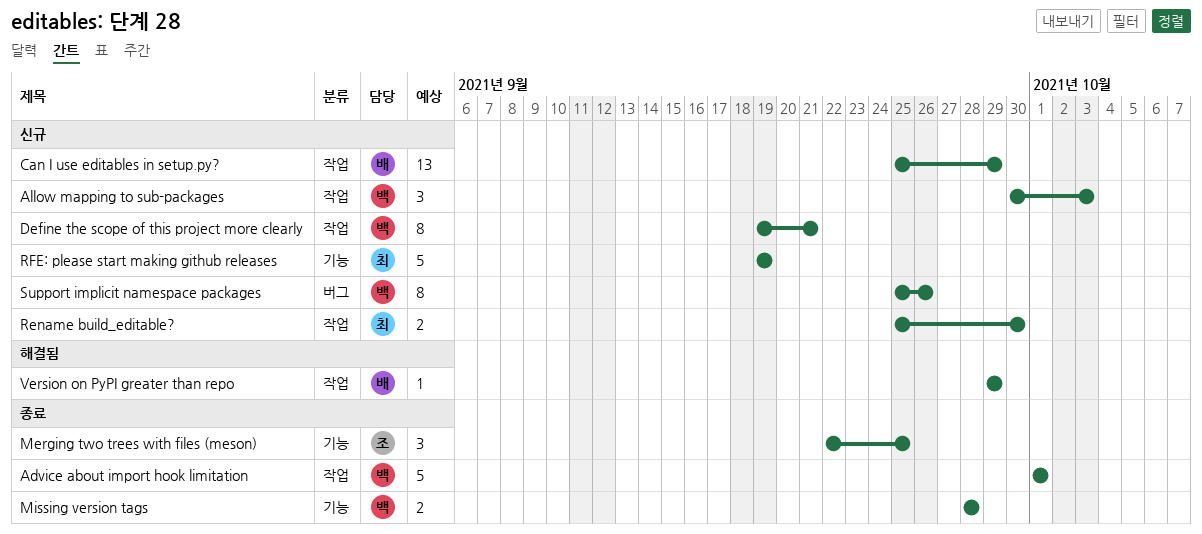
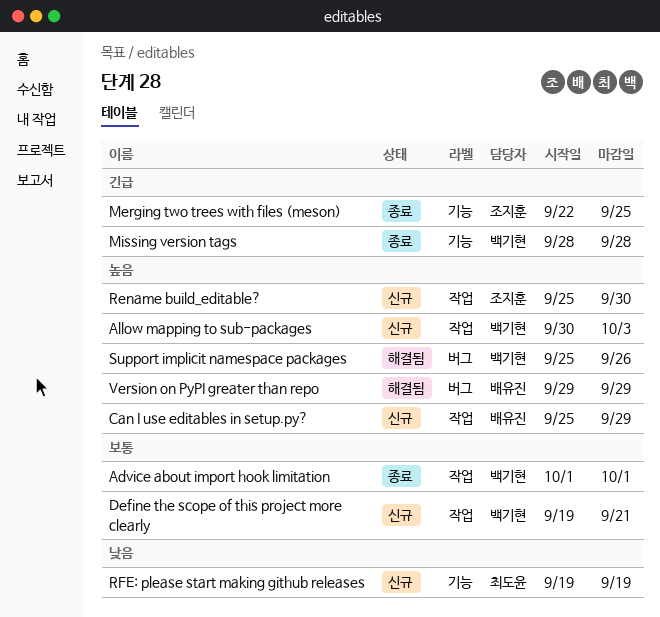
Rename build_editable?, owner: 최도윤 -> 조지훈
Support implicit namespace packages, status: 신규 -> 해결됨
Version on PyPI greater than repo, label: 작업 -> 버그

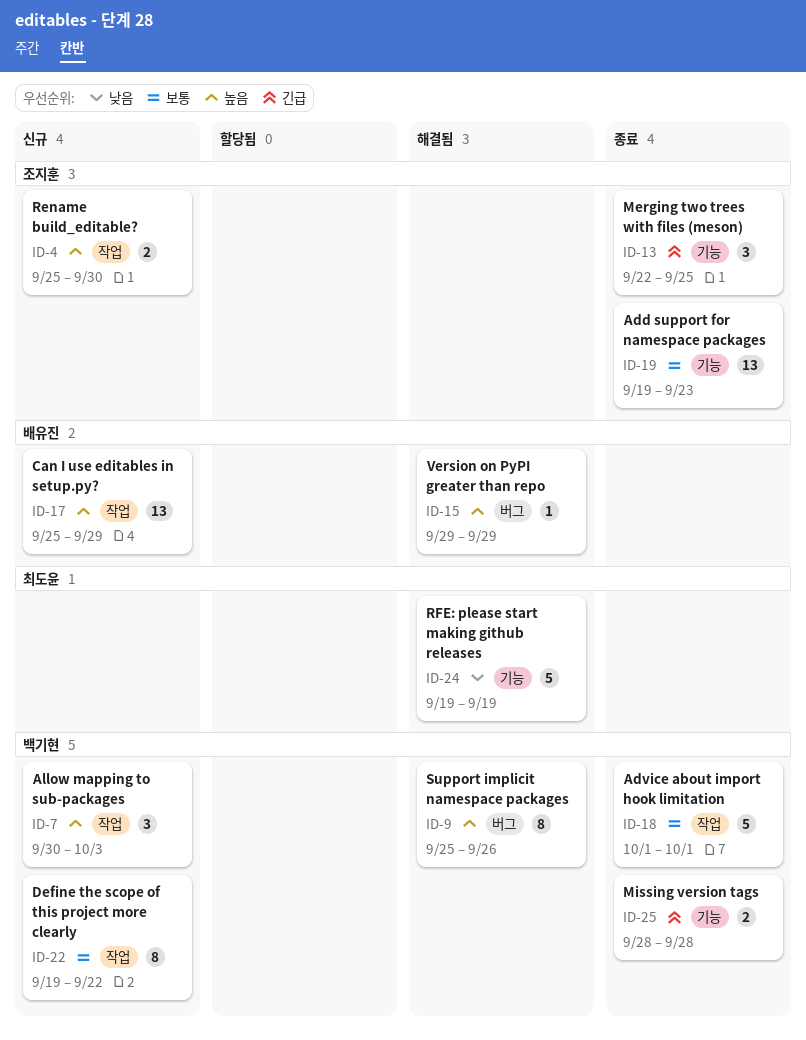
Add support for namespace packages: none -> present
Define the scope of this project more clearly, due: Sep 21 -> Sep 22
RFE: please start making github releases, status: 신규 -> 해결됨

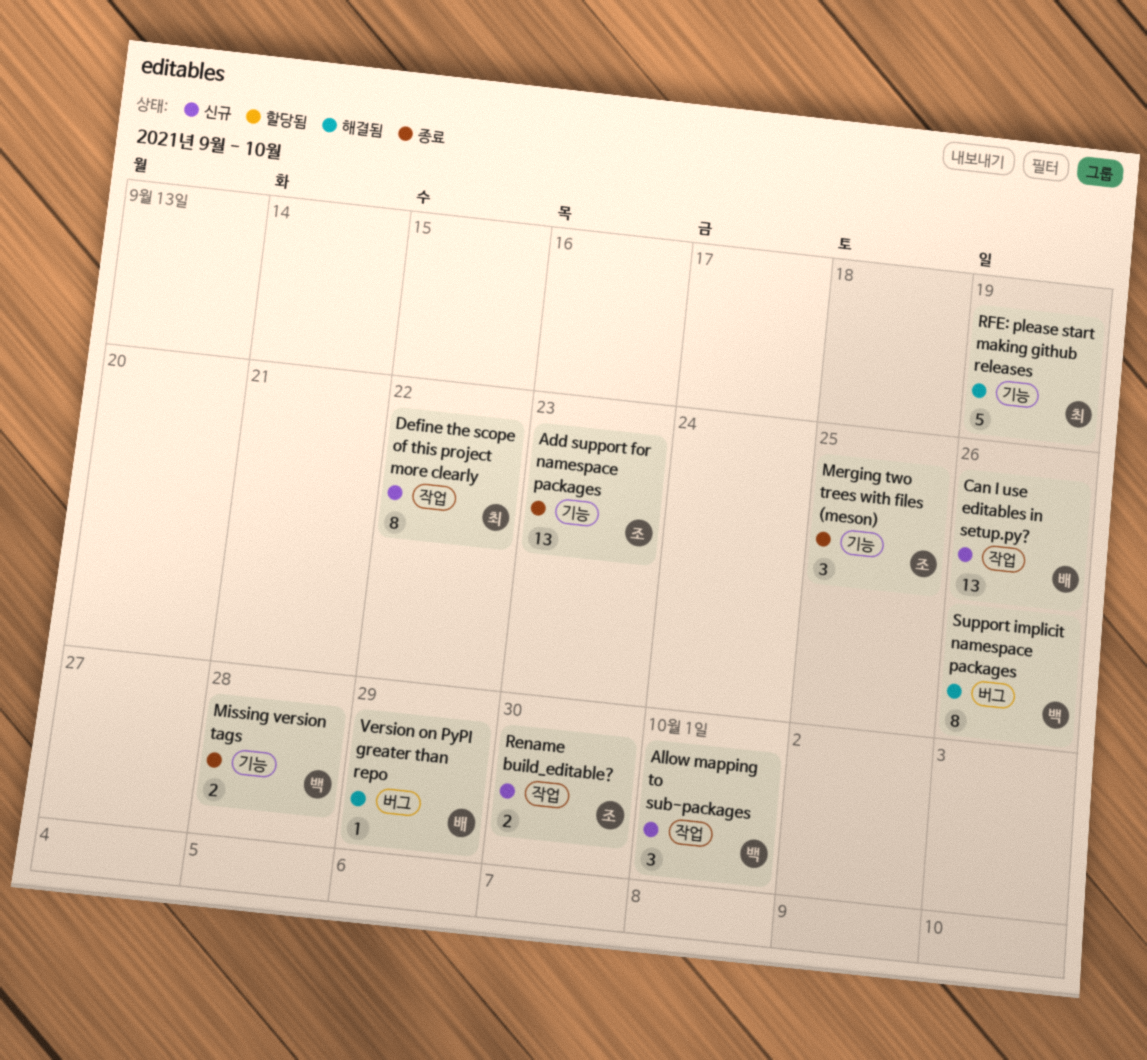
Advice about import hook limitation: present -> none
Allow mapping to sub-packages, due: Oct 3 -> Oct 1
Can I use editables in setup.py?, due: Sep 29 -> Sep 26
Define the scope of this project more clearly, owner: 백기현 -> 최도윤

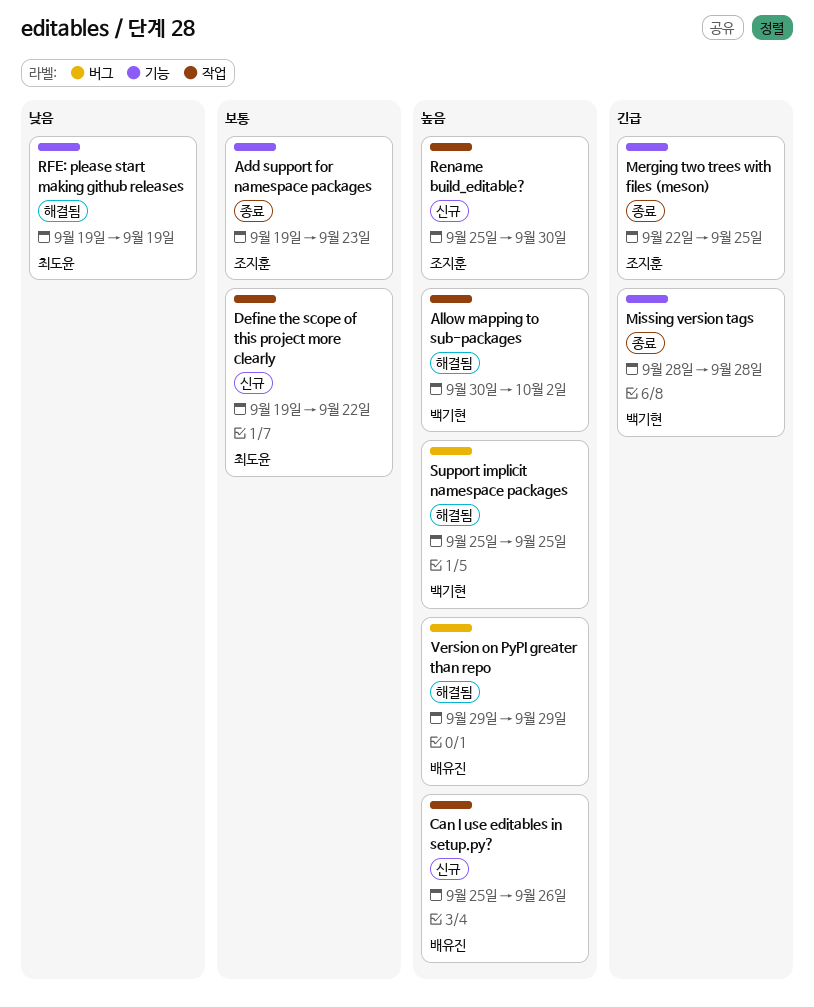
Allow mapping to sub-packages, status: 신규 -> 해결됨
Allow mapping to sub-packages, due: Oct 1 -> Oct 2
Support implicit namespace packages, due: Sep 26 -> Sep 25

